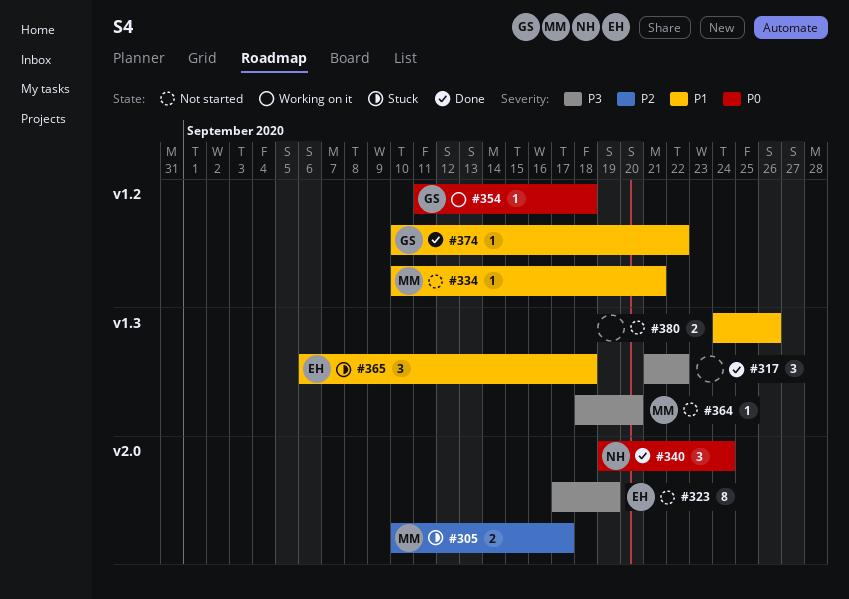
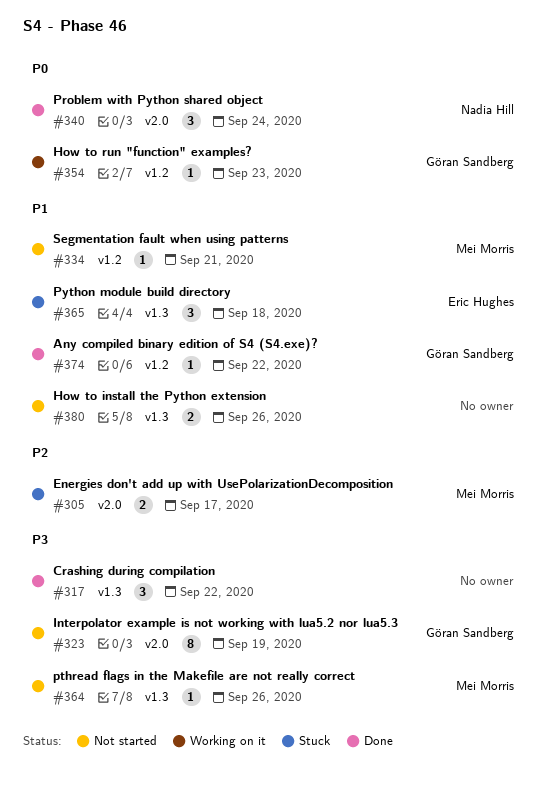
#323, owner: Eric Hughes -> Göran Sandberg
#354, due: Sep 18 -> Sep 23
#364, due: Sep 20 -> Sep 26

